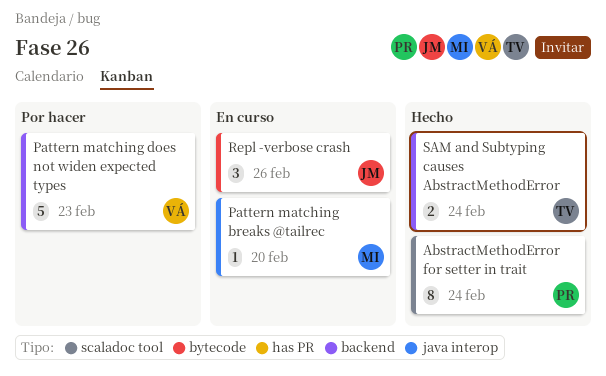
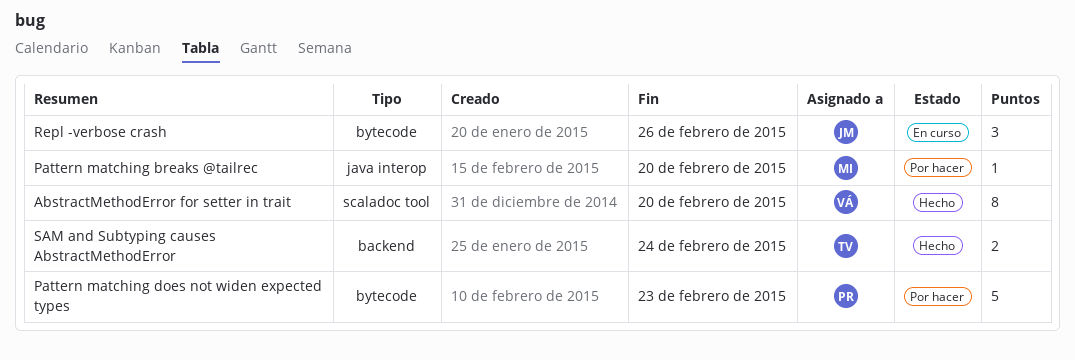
AbstractMethodError for setter in trait, owner: PR -> VÁ
AbstractMethodError for setter in trait, due: Feb 24 -> Feb 20
Pattern matching breaks @tailrec, status: En curso -> Por hacer
Pattern matching does not widen expected types, owner: VÁ -> PR
Pattern matching does not widen expected types, label: backend -> bytecode

